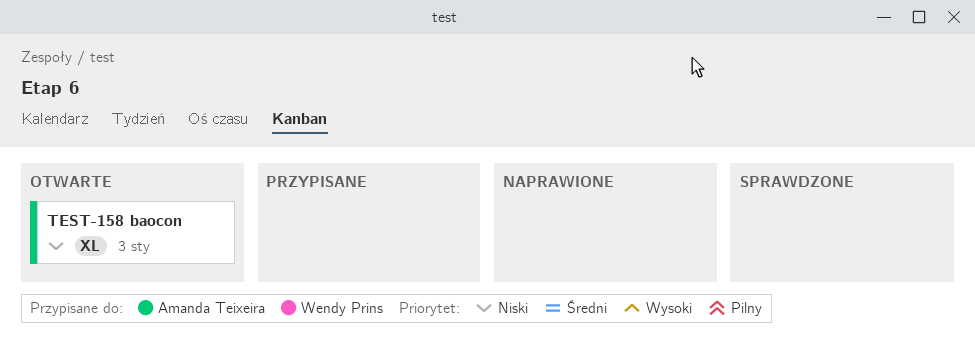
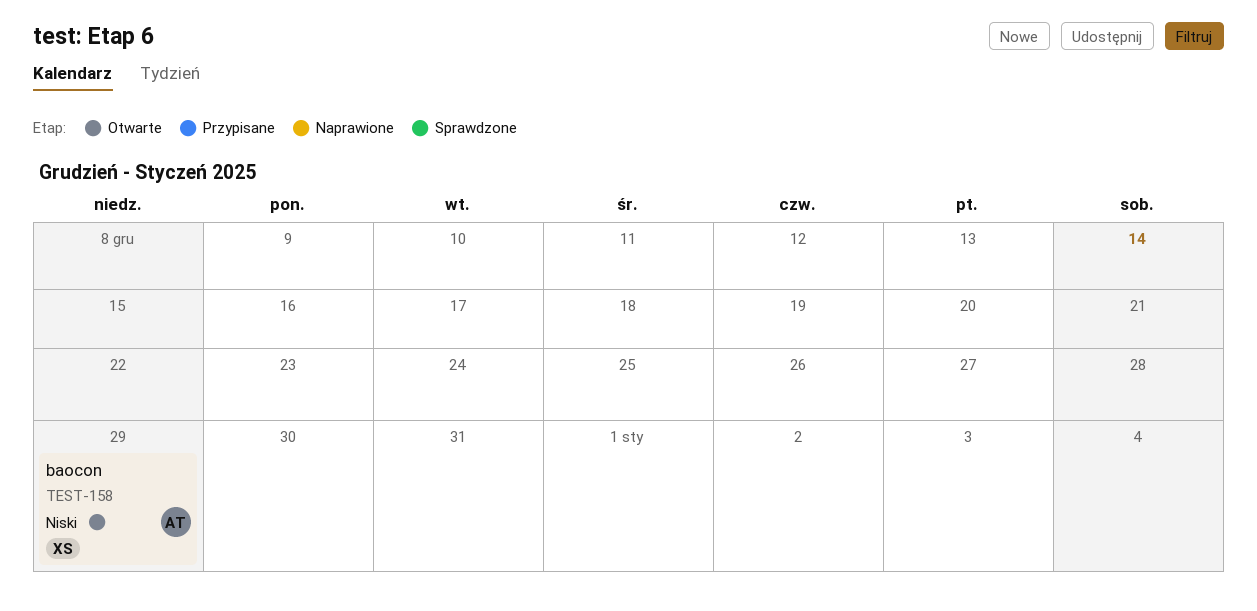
TEST-158, estimate: XL -> XS
TEST-158, due: Jan 3 -> Dec 29

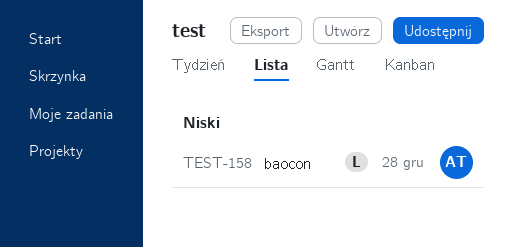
TEST-158, estimate: XS -> L
TEST-158, due: Dec 29 -> Dec 28

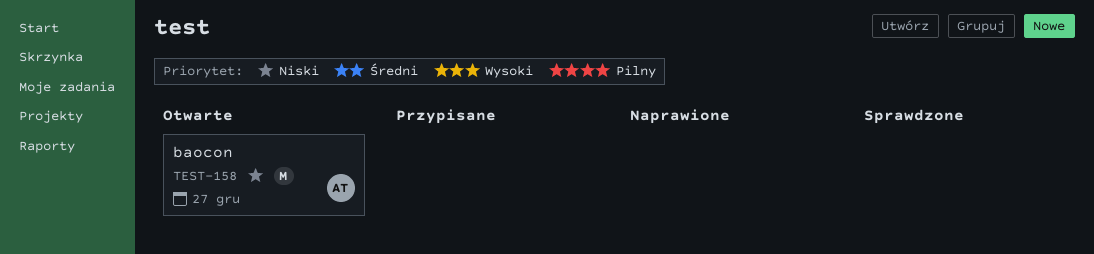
TEST-158, estimate: L -> M
TEST-158, due: Dec 28 -> Dec 27

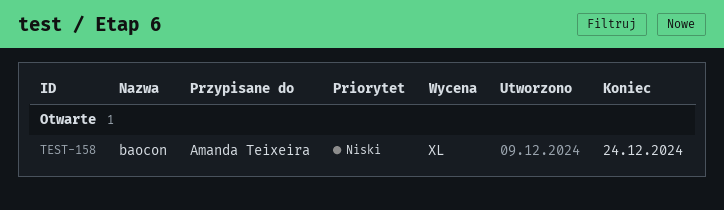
TEST-158, estimate: M -> XL
TEST-158, due: Dec 27 -> Dec 24

